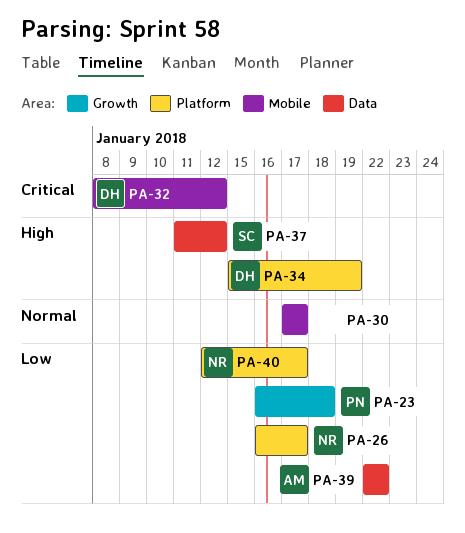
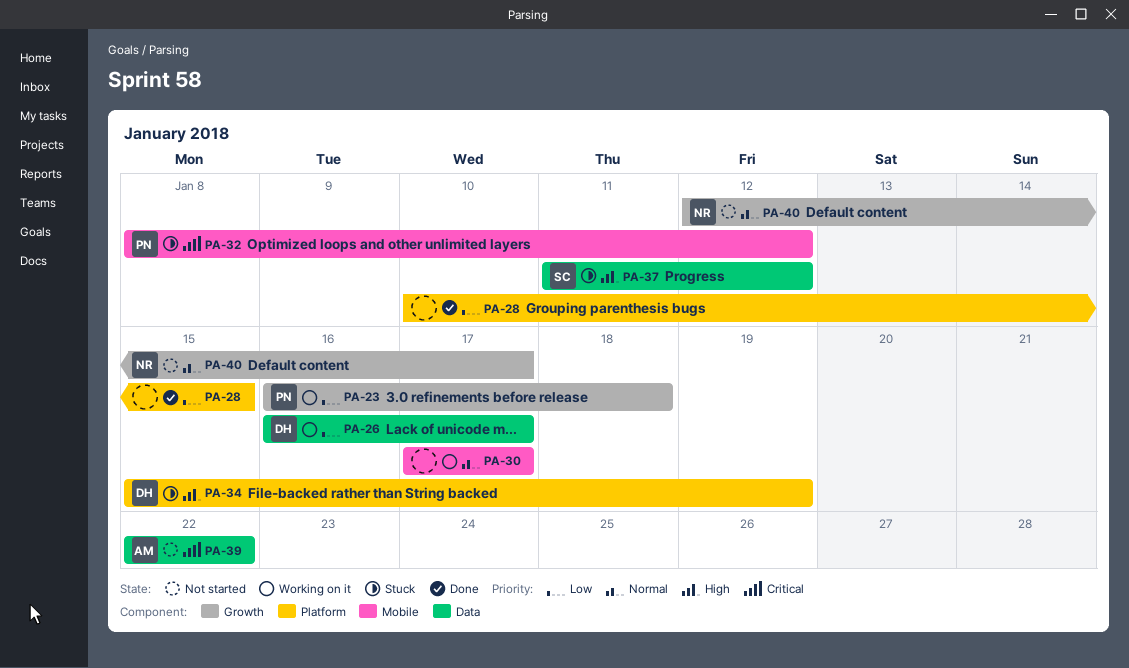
PA-26, owner: NR -> DH
PA-26, label: Platform -> Data
PA-28: none -> present
PA-32, owner: DH -> PN
PA-39, priority: Low -> Critical
PA-40, priority: Low -> Normal
PA-40, label: Platform -> Growth

